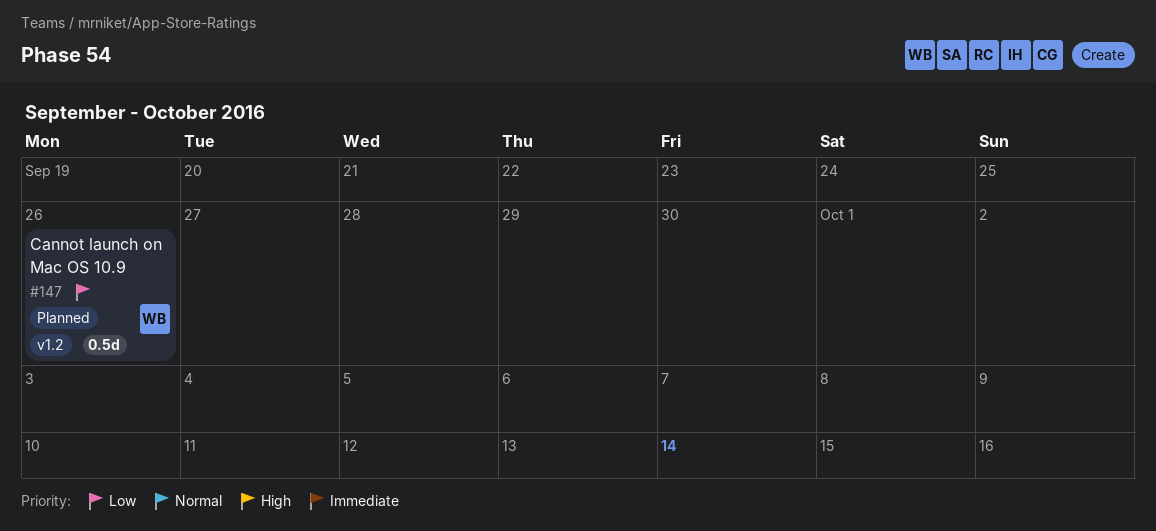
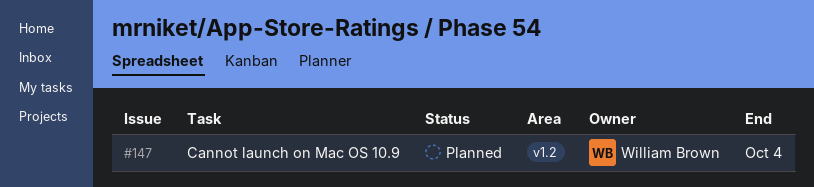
#147, due: Sep 26 -> Oct 4

